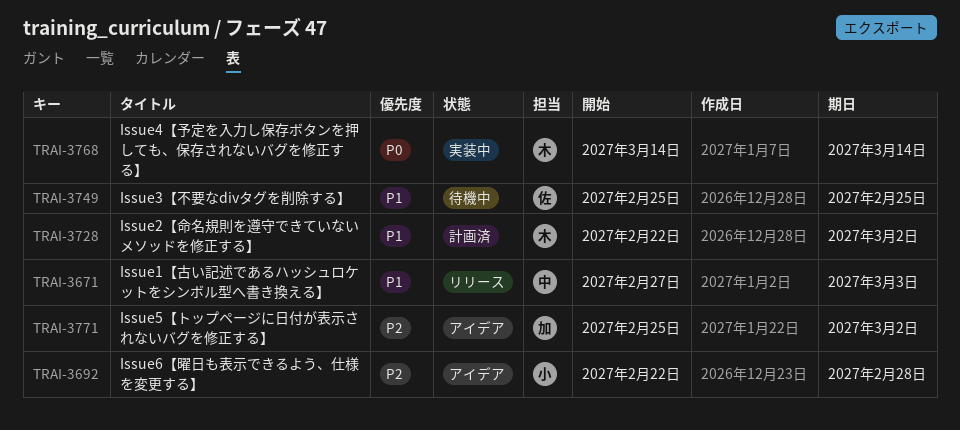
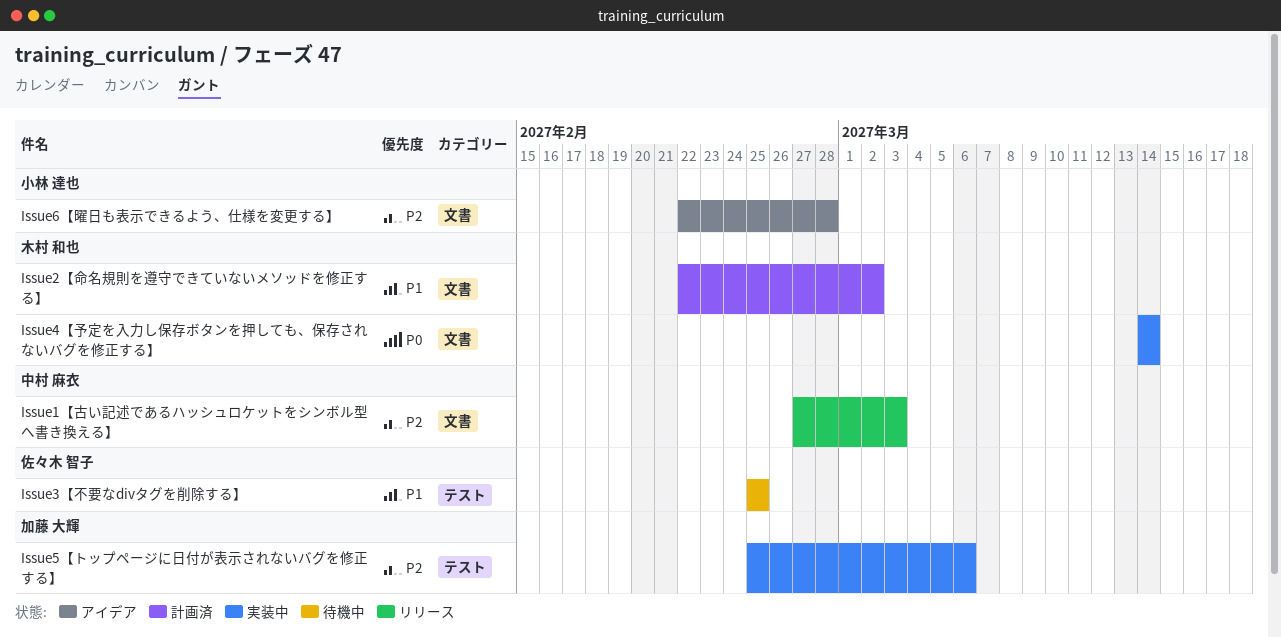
Issue1【古い記述であるハッシュロケットをシンボル型へ書き換える】, priority: P1 -> P2
Issue5【トップページに日付が表示されないバグを修正する】, status: アイデア -> 実装中
Issue5【トップページに日付が表示されないバグを修正する】, due: Mar 2 -> Mar 6

